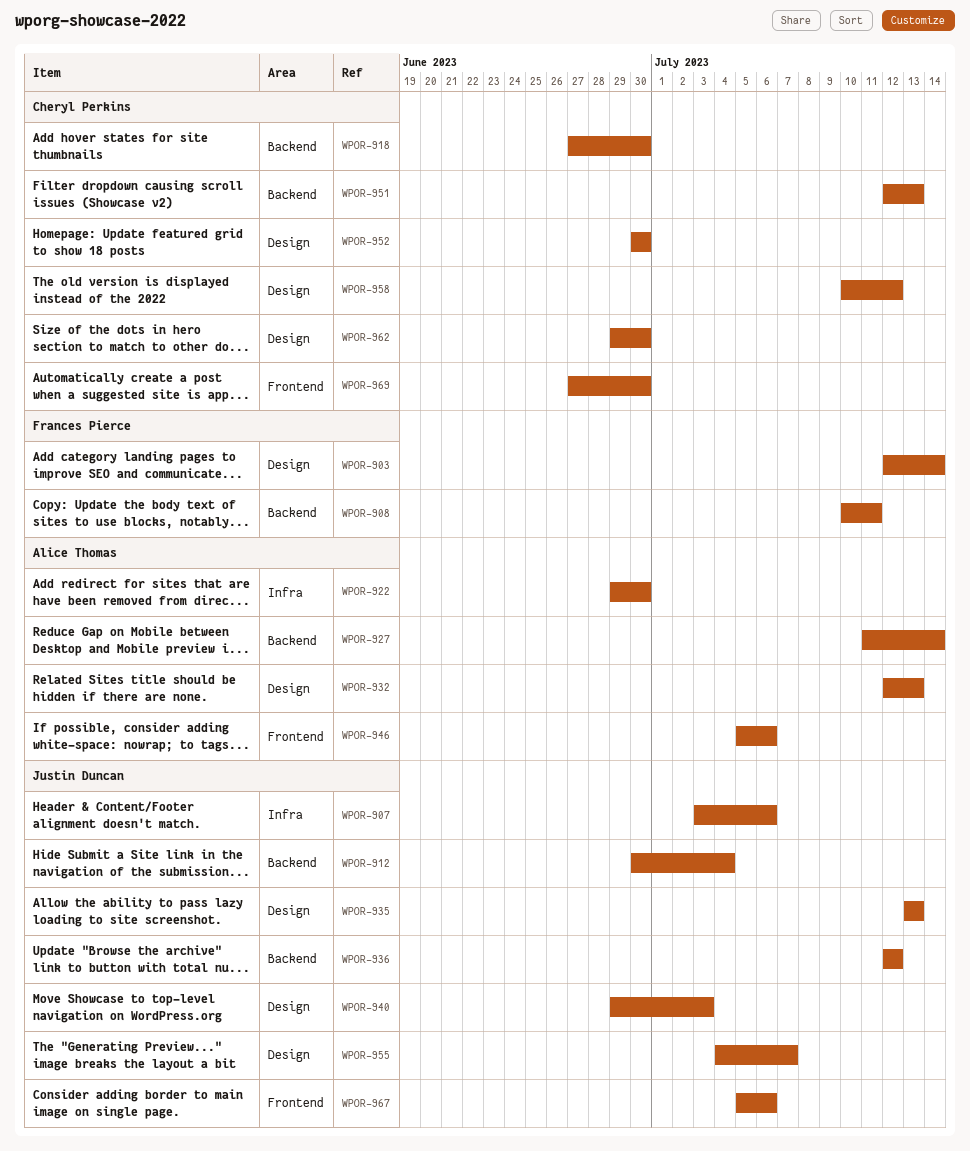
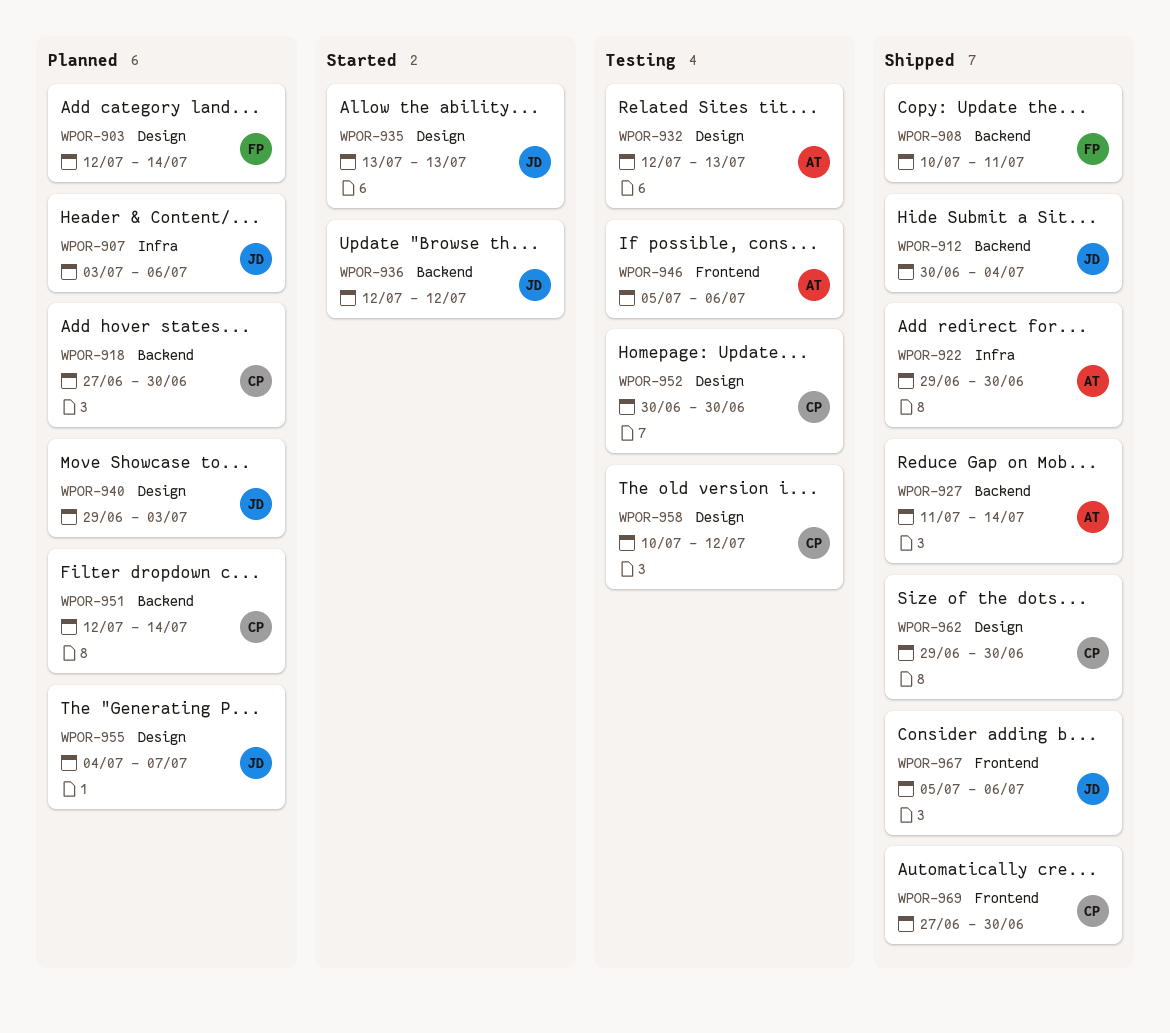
WPOR-951, due: Jul 13 -> Jul 14

